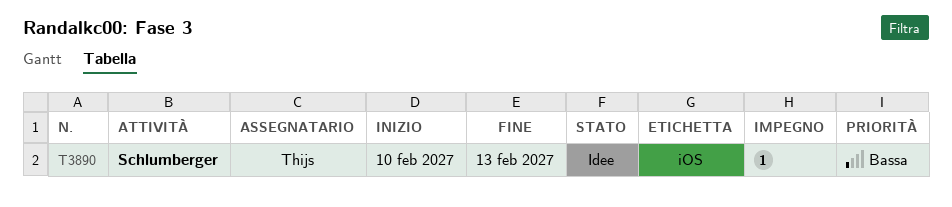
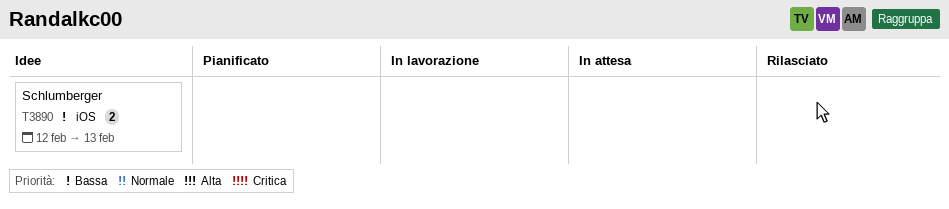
T3890, estimate: 1 -> 2
T3890, start: Feb 10 -> Feb 12

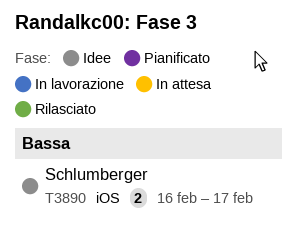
T3890, start: Feb 12 -> Feb 16
T3890, due: Feb 13 -> Feb 17

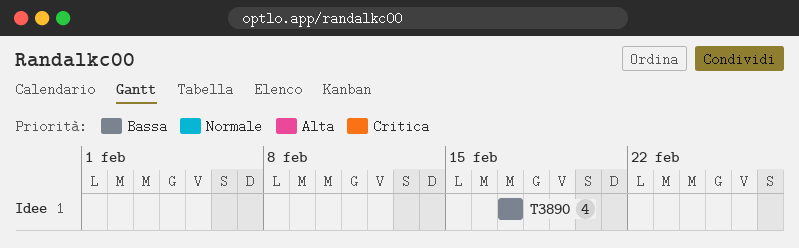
T3890, estimate: 2 -> 4
T3890, start: Feb 16 -> Feb 17

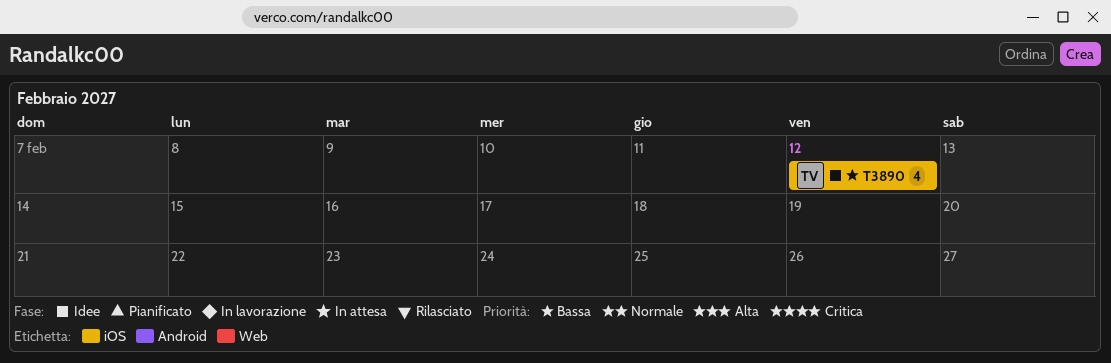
T3890, start: Feb 17 -> Feb 12
T3890, due: Feb 17 -> Feb 12

